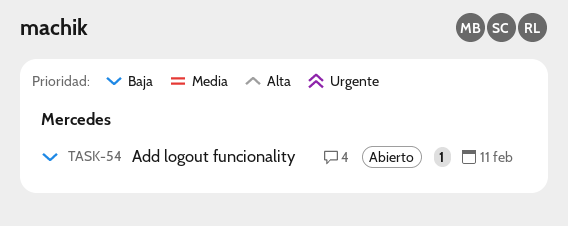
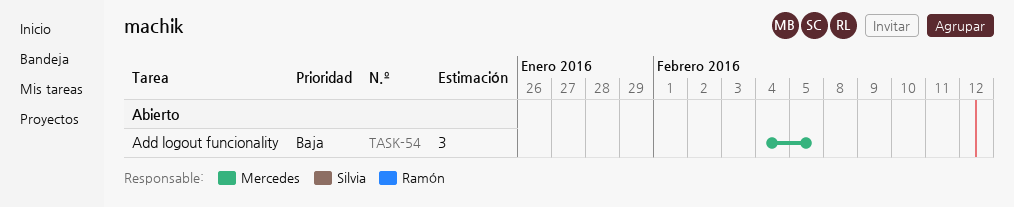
TASK-54, estimate: 1 -> 3
TASK-54, due: Feb 11 -> Feb 5

